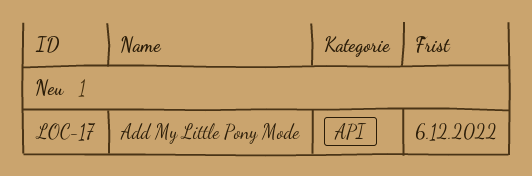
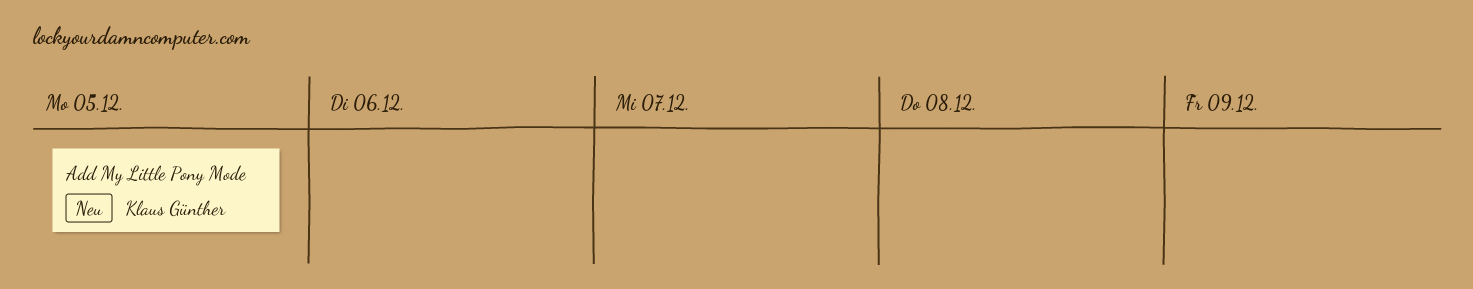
Add My Little Pony Mode, due: Dec 6 -> Dec 5

